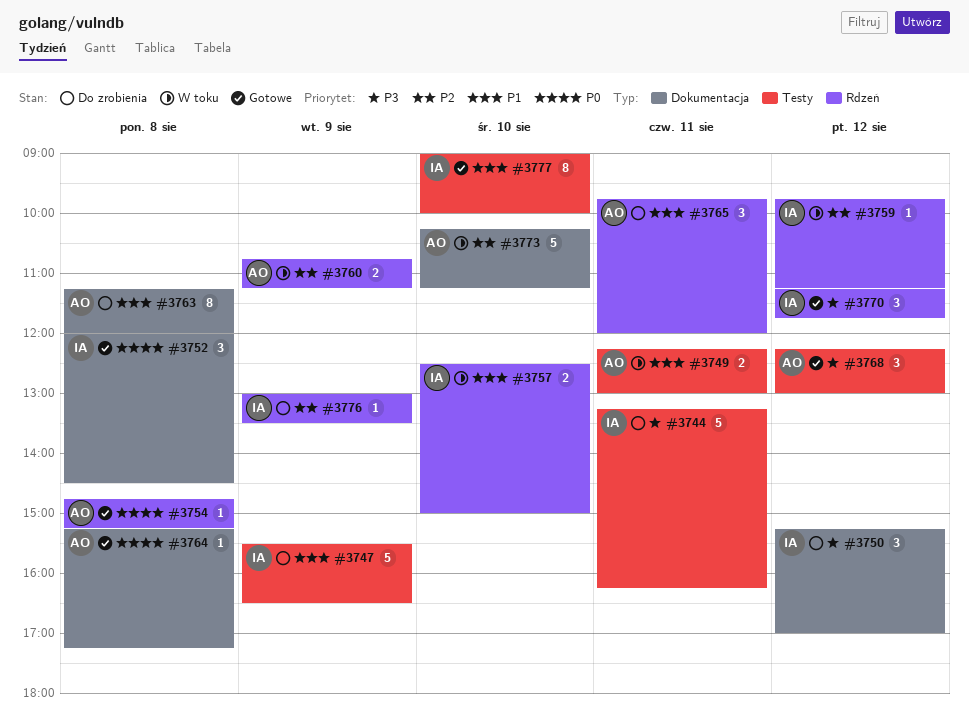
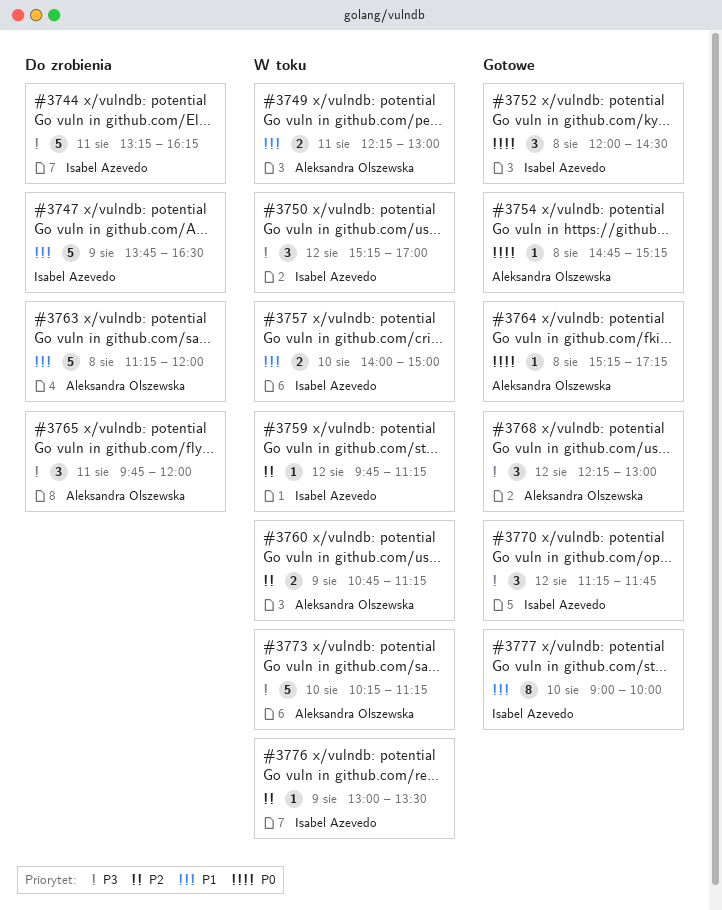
#3747, begins: 15:30 -> 13:45
#3750, status: Do zrobienia -> W toku
#3757, begins: 12:30 -> 14:00
#3763, estimate: 8 -> 5
#3765, priority: P1 -> P3
#3773, priority: P2 -> P3
#3776, status: Do zrobienia -> W toku

